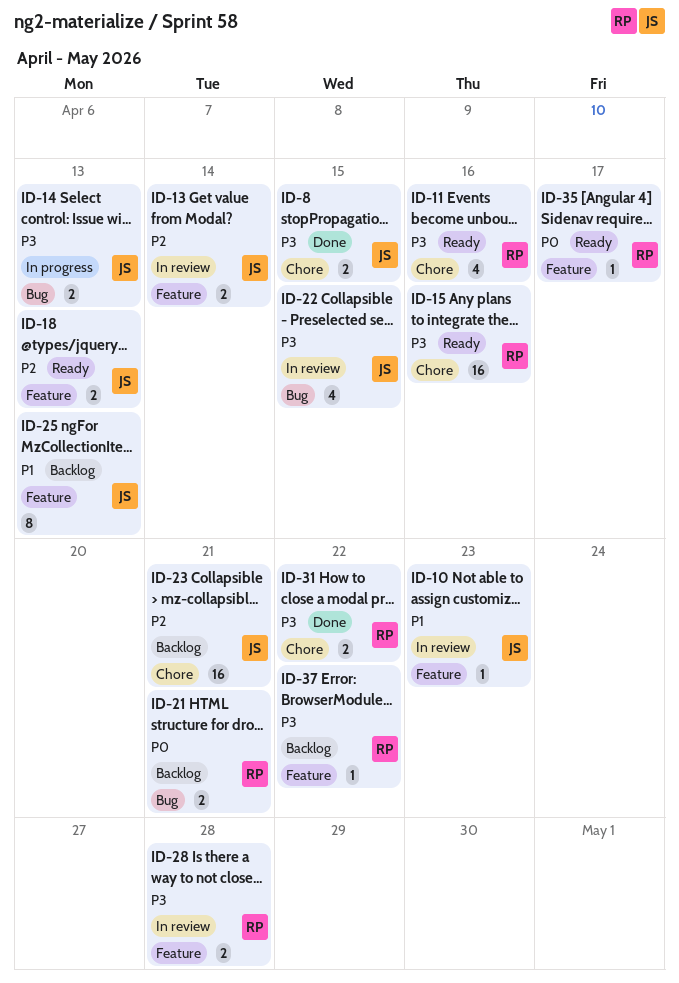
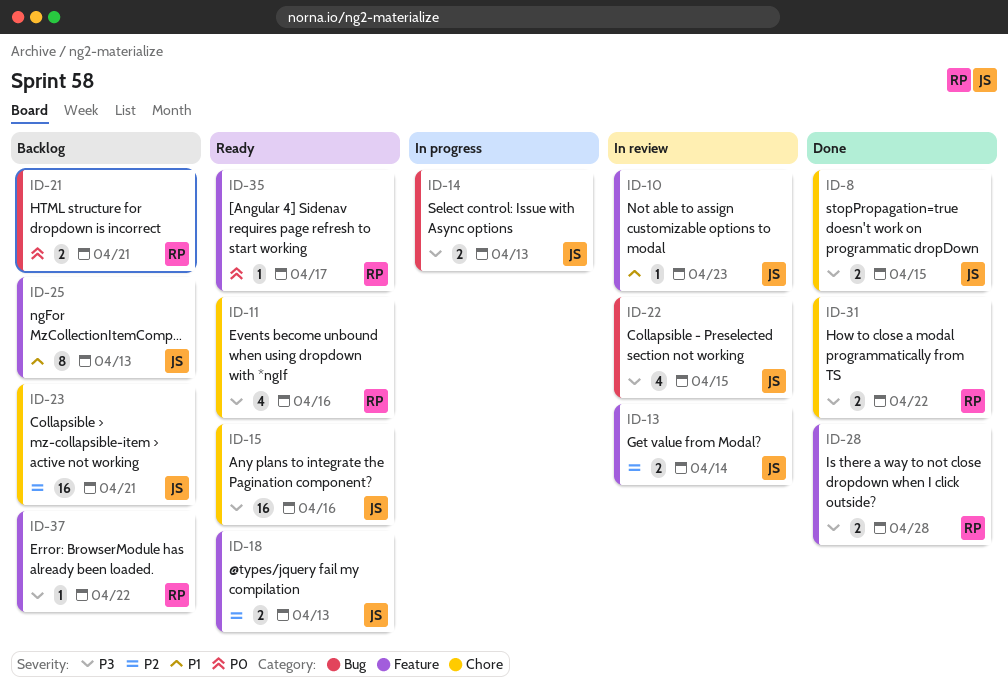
ID-15, owner: RP -> JS
ID-28, status: In review -> Done

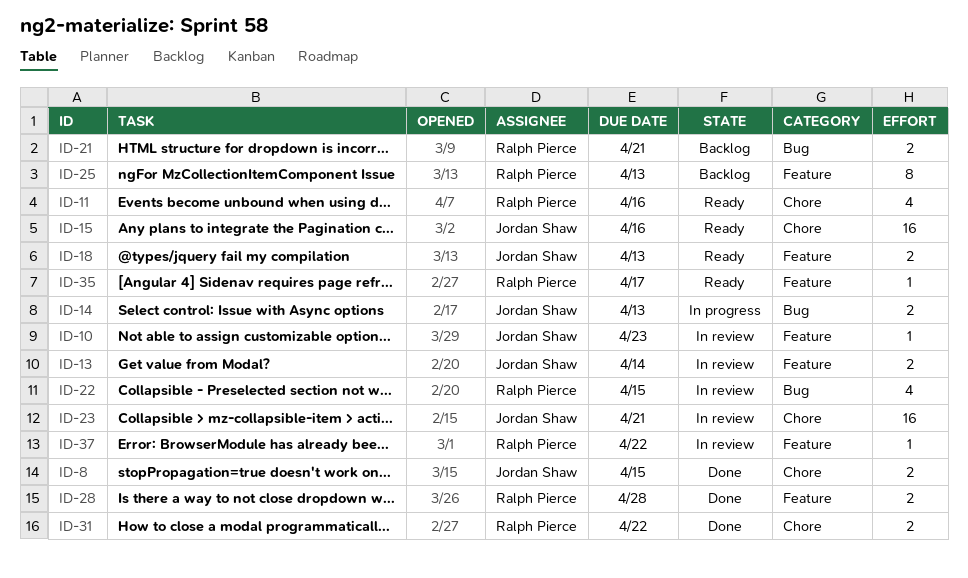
ID-22, owner: Jordan Shaw -> Ralph Pierce
ID-23, status: Backlog -> In review
ID-25, owner: Jordan Shaw -> Ralph Pierce
ID-37, status: Backlog -> In review

